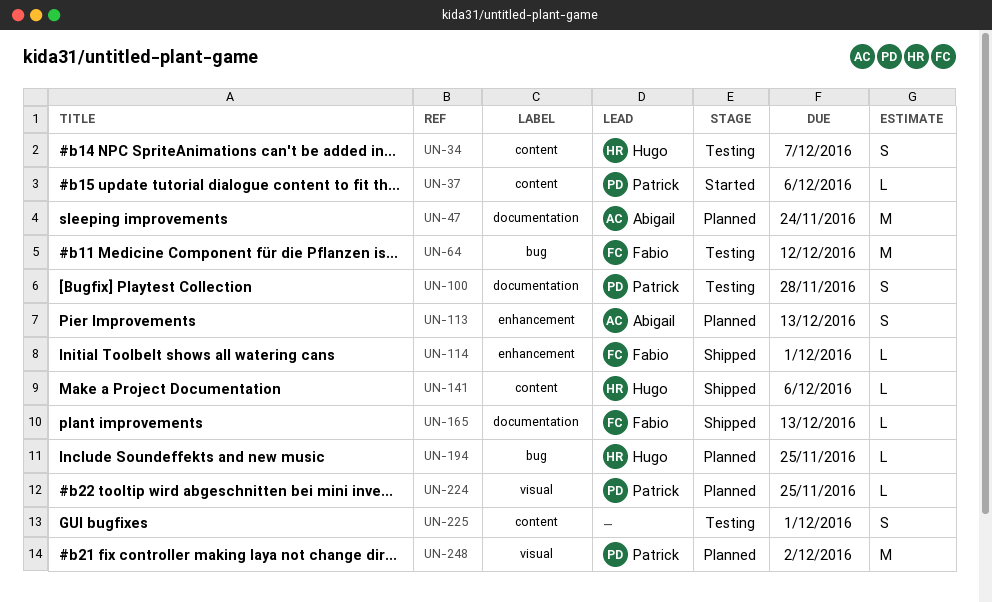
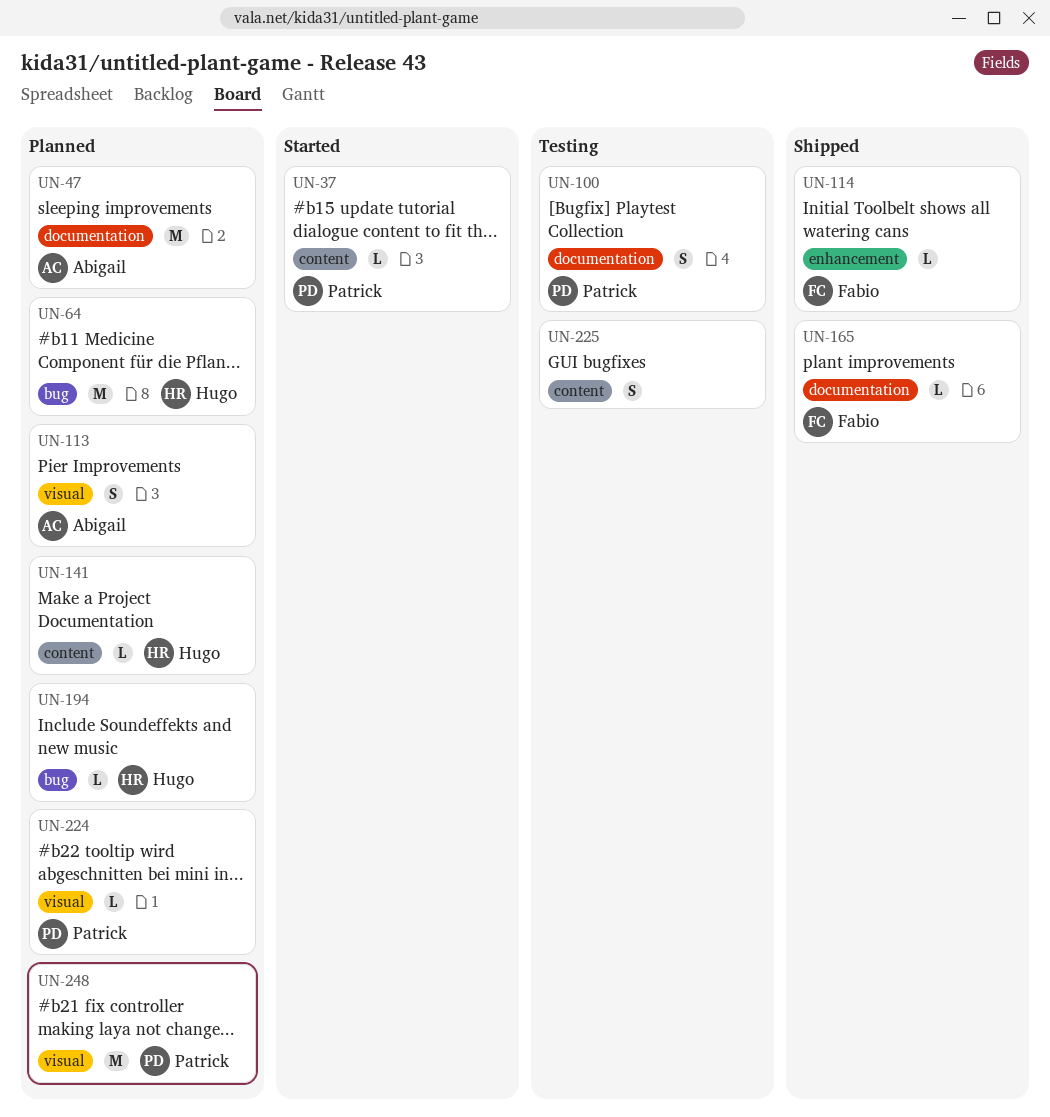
UN-34: present -> none
UN-64, status: Testing -> Planned
UN-64, owner: Fabio -> Hugo
UN-113, label: enhancement -> visual
UN-141, status: Shipped -> Planned

